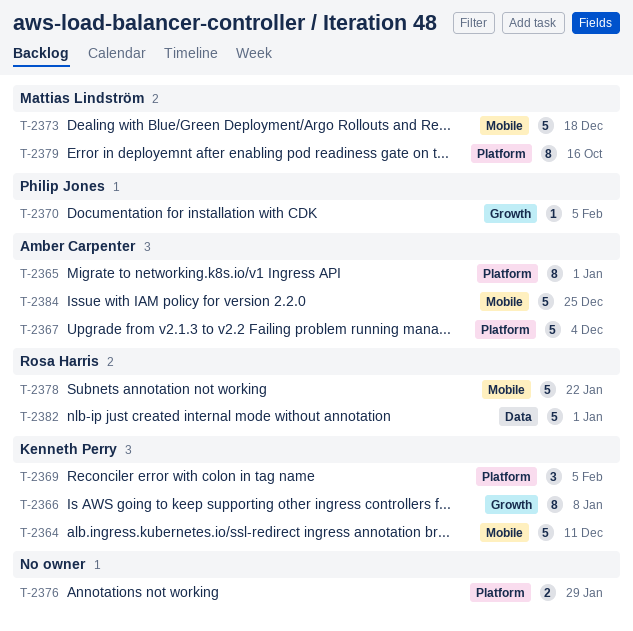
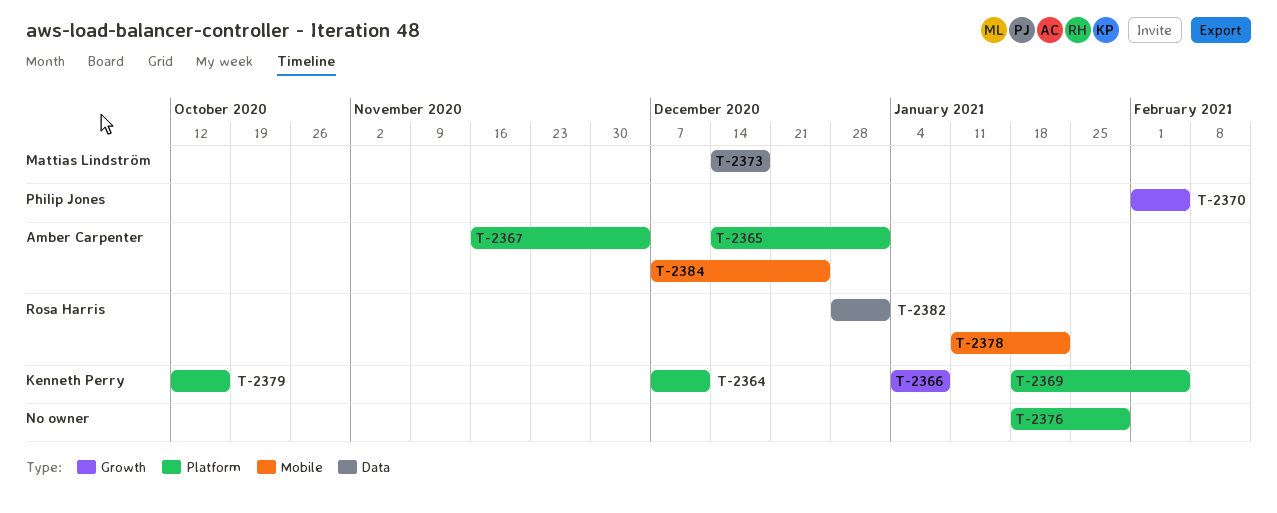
T-2364, label: Mobile -> Platform
T-2373, label: Mobile -> Data
T-2379, owner: Mattias Lindström -> Kenneth Perry

